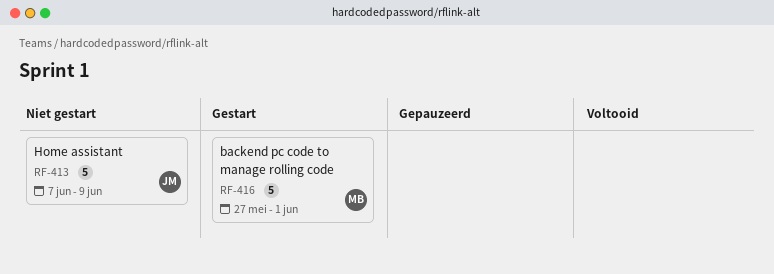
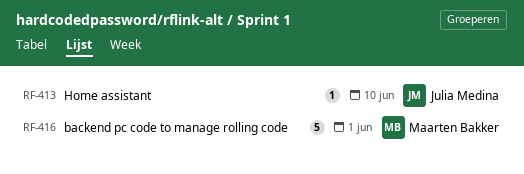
RF-413, estimate: 5 -> 1
RF-413, due: Jun 9 -> Jun 10

